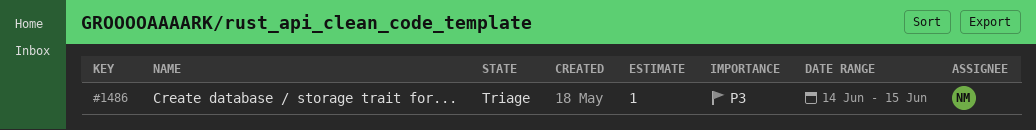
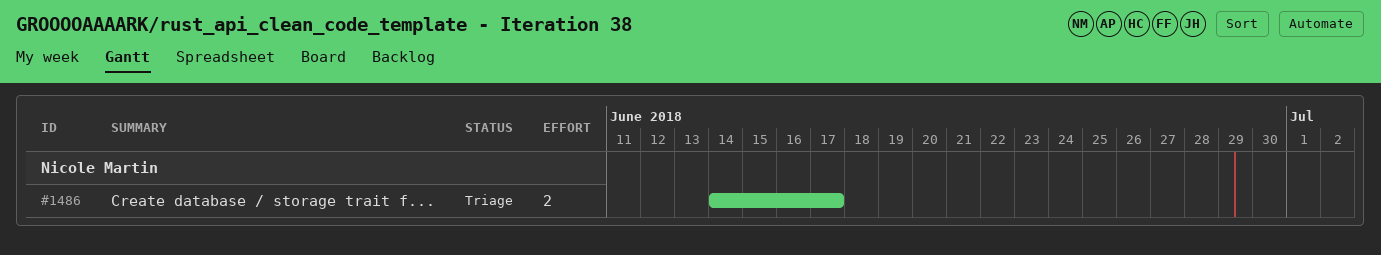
#1486, estimate: 1 -> 2
#1486, due: Jun 15 -> Jun 17

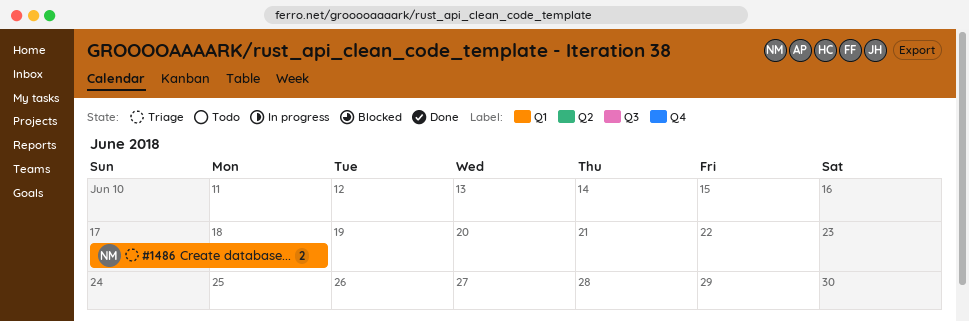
#1486, start: Jun 14 -> Jun 17
#1486, due: Jun 17 -> Jun 18

